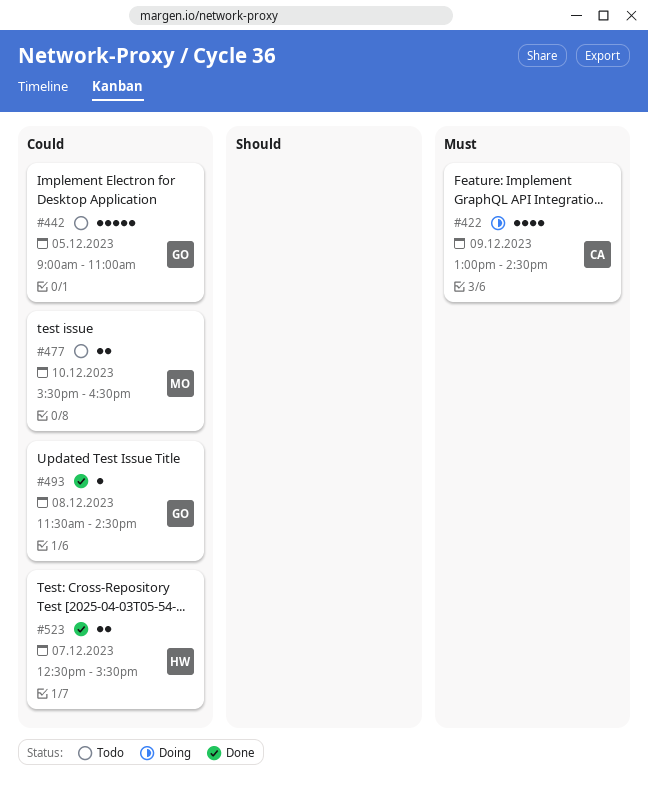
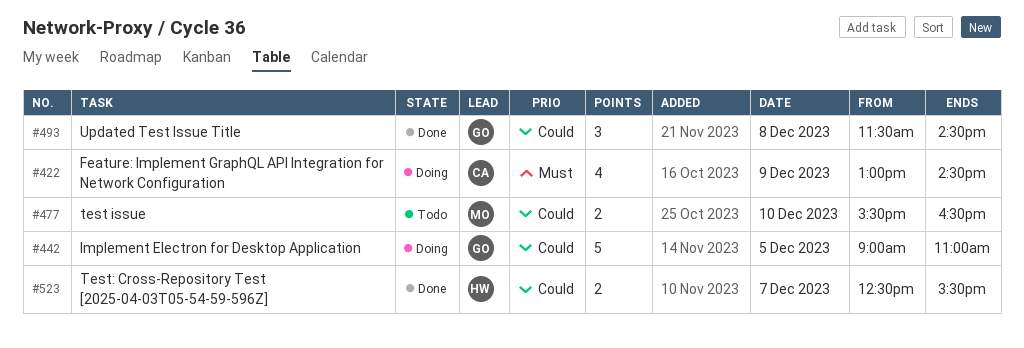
#442, status: Todo -> Doing
#493, estimate: 1 -> 3

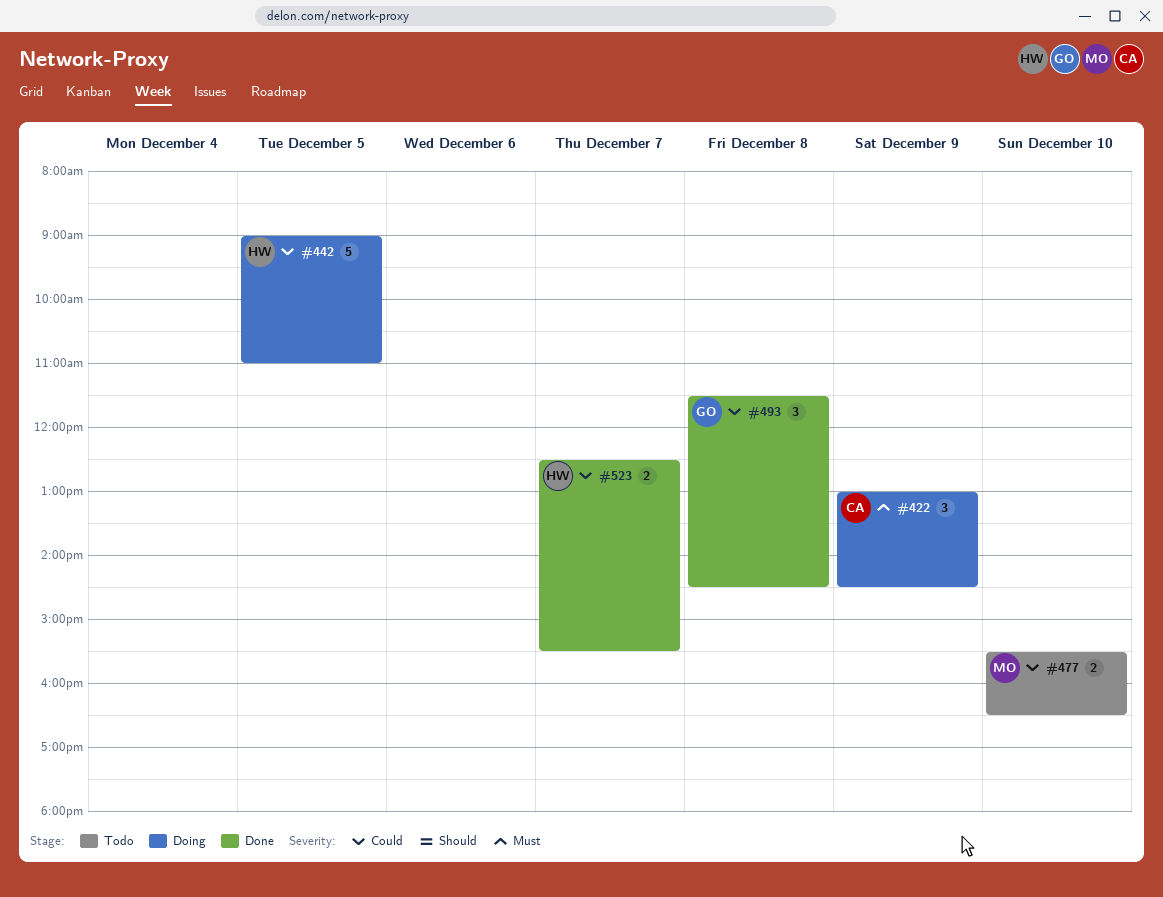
#422, estimate: 4 -> 3
#442, owner: GO -> HW

